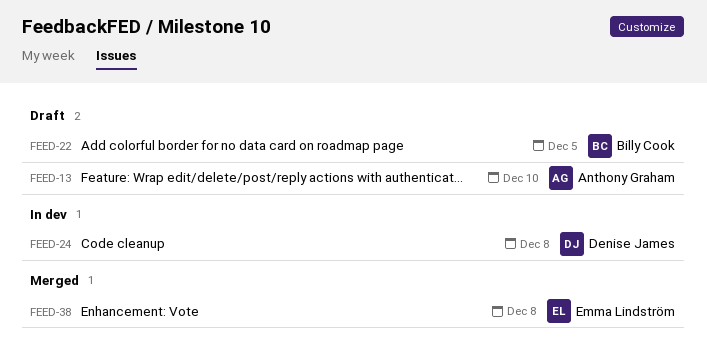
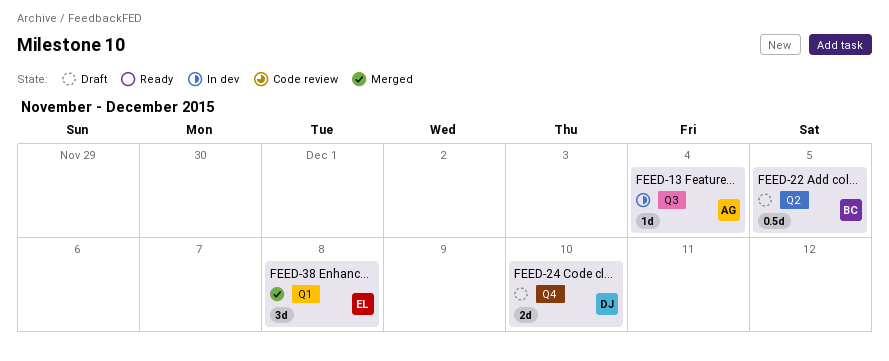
FEED-13, status: Draft -> In dev
FEED-13, due: Dec 10 -> Dec 4
FEED-24, status: In dev -> Draft
FEED-24, due: Dec 8 -> Dec 10

